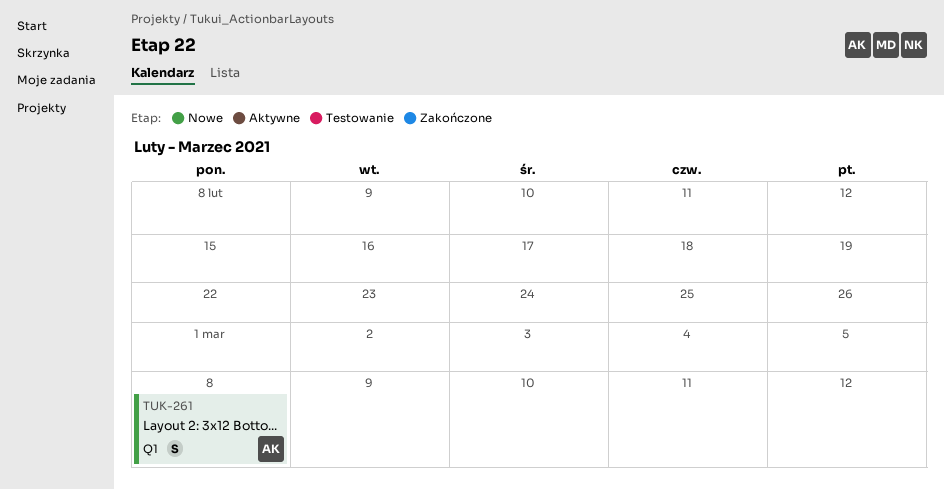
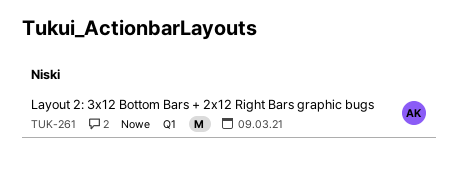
TUK-261, estimate: S -> M
TUK-261, due: Mar 8 -> Mar 9

